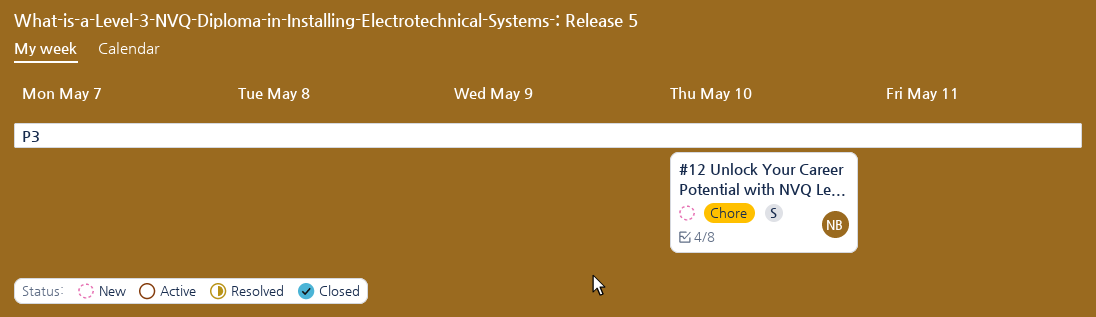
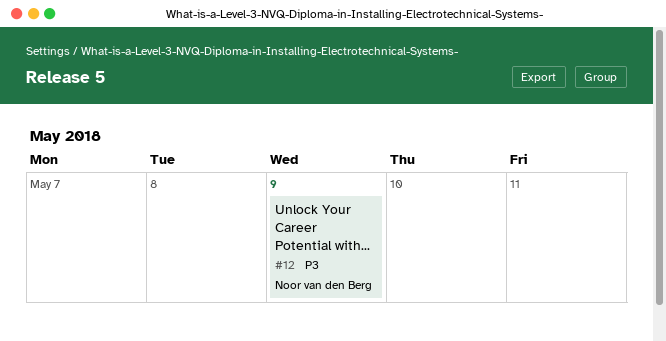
#12, due: May 10 -> May 9

